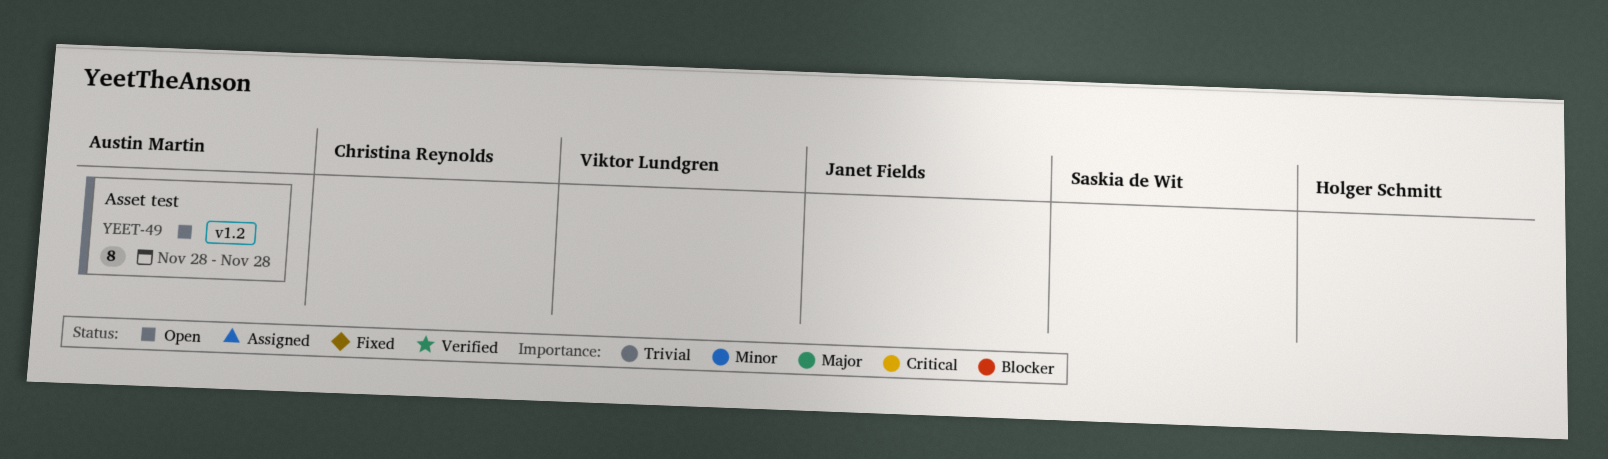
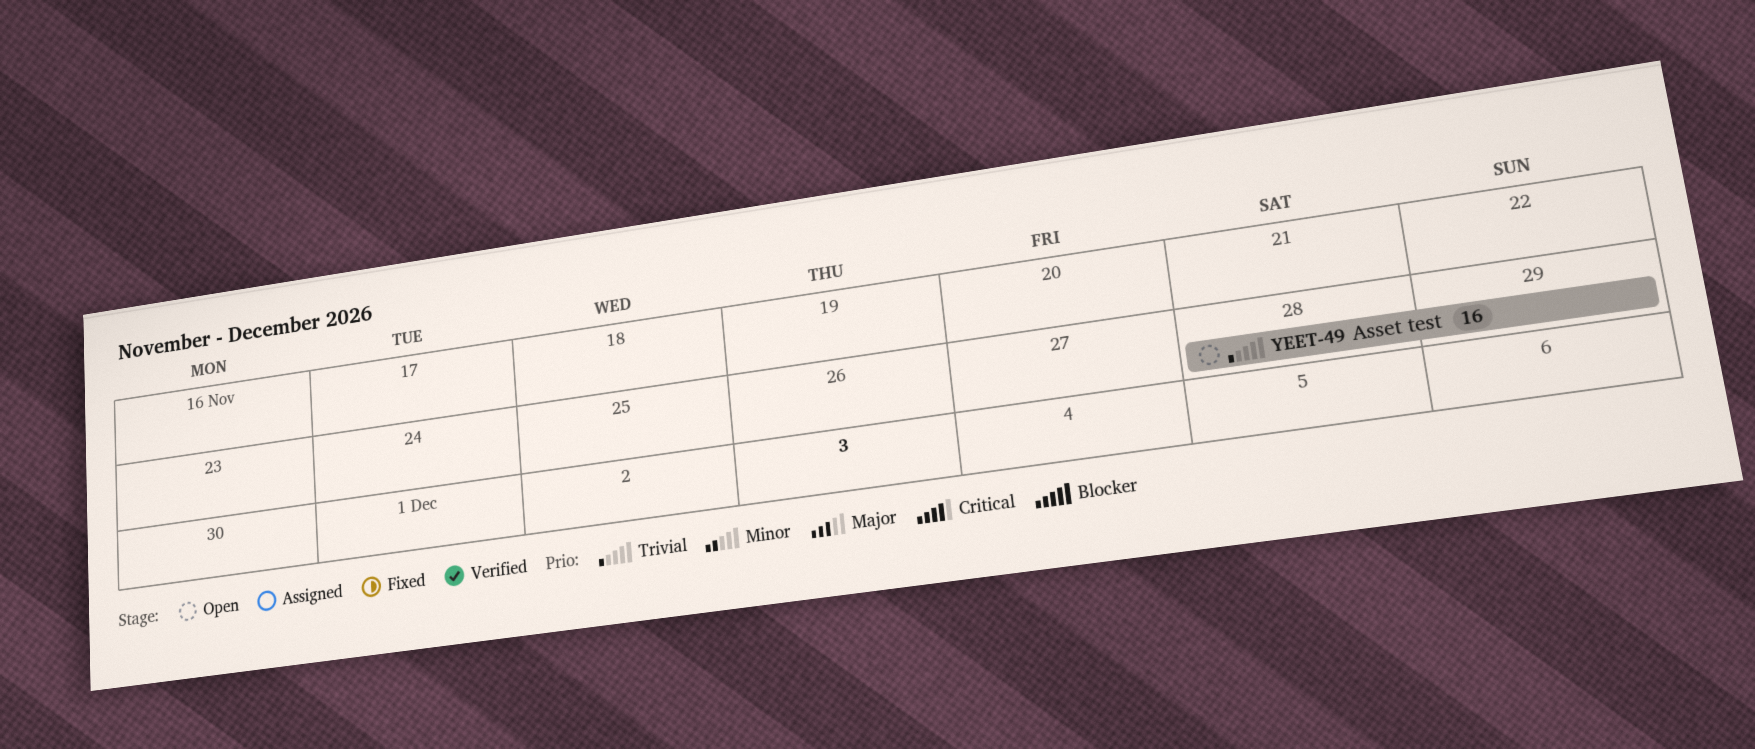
YEET-49, estimate: 8 -> 16
YEET-49, due: Nov 28 -> Nov 29

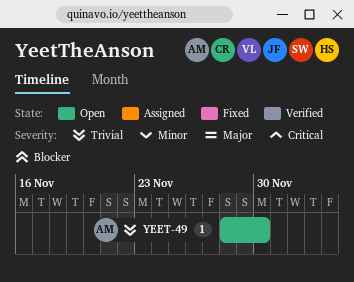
YEET-49, estimate: 16 -> 1
YEET-49, due: Nov 29 -> Nov 30

